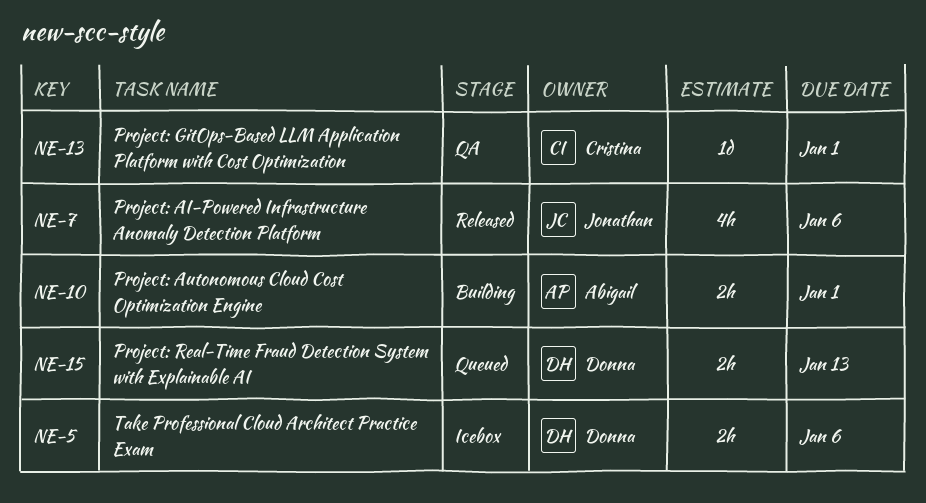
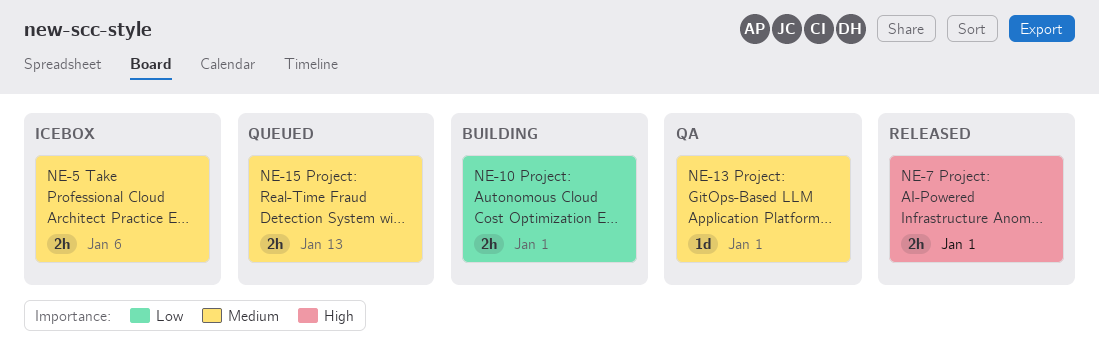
NE-7, estimate: 4h -> 2h
NE-7, due: Jan 6 -> Jan 1

